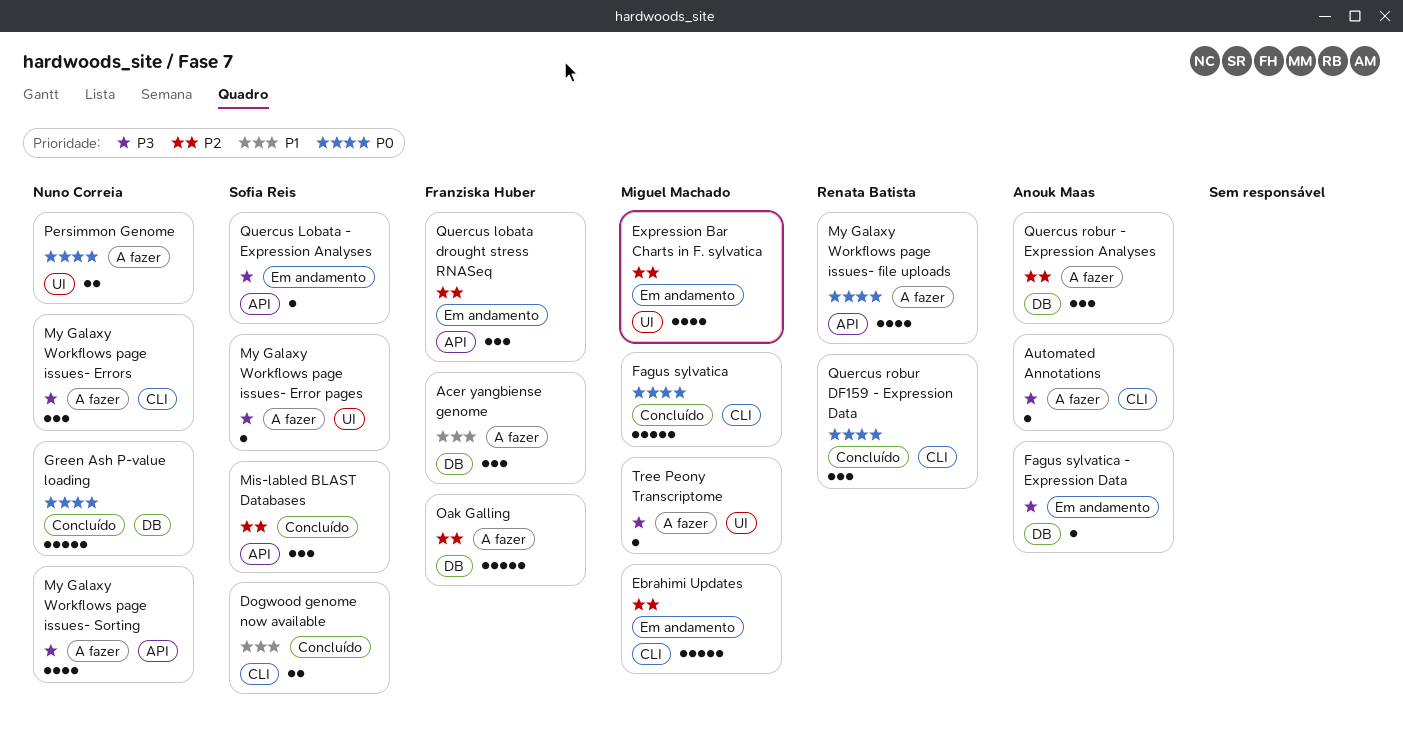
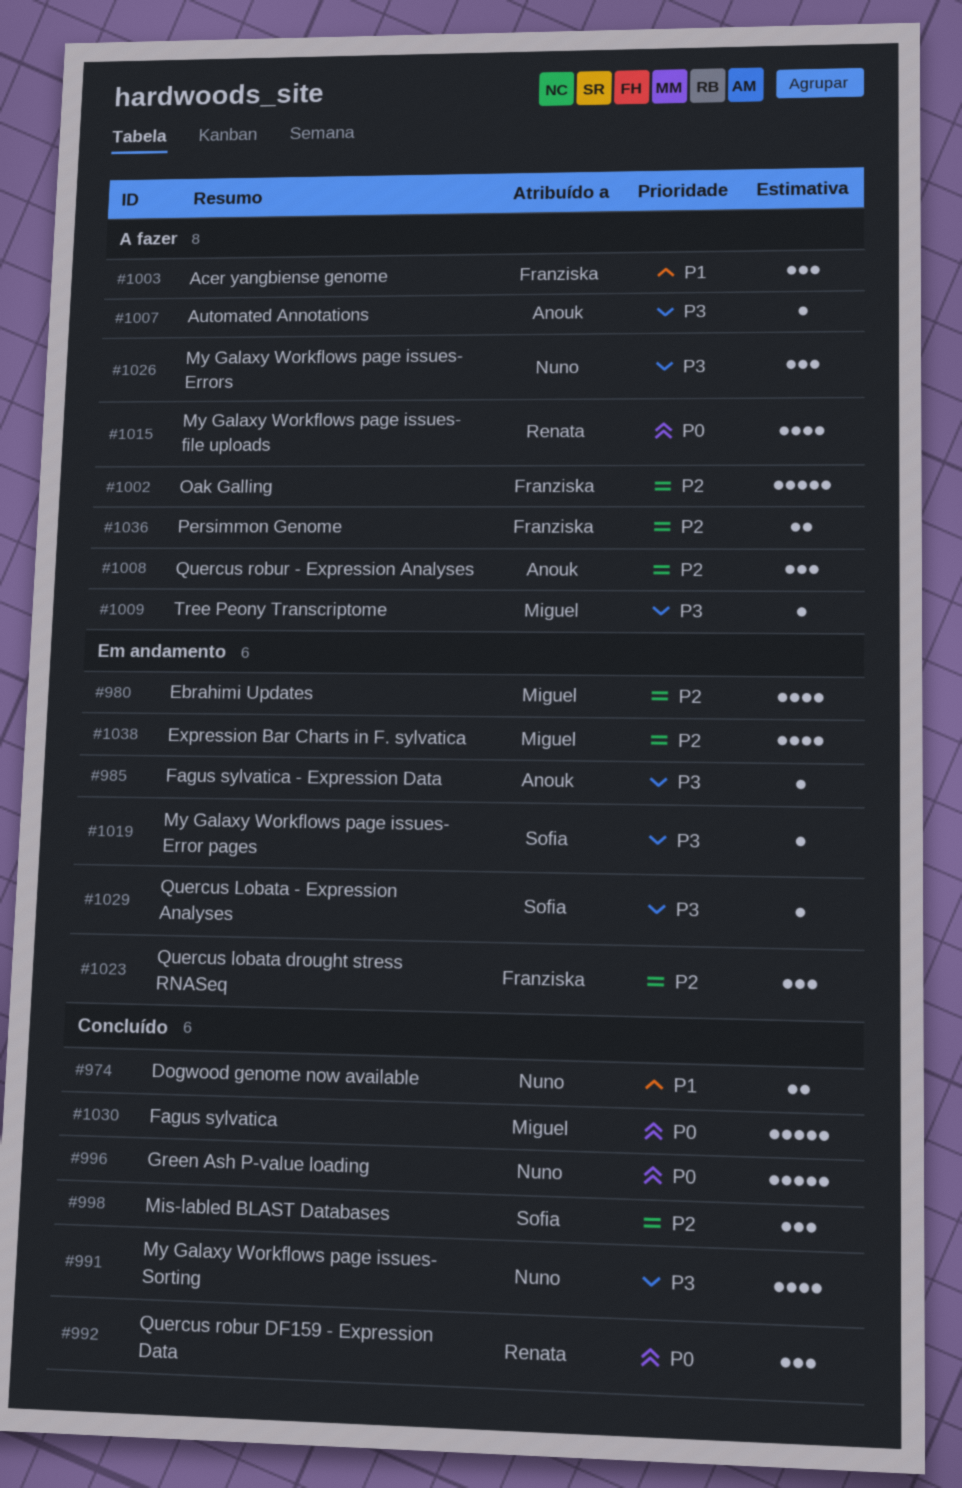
Dogwood genome now available, owner: Sofia Reis -> Nuno Correia
Ebrahimi Updates, estimate: 5 -> 4
My Galaxy Workflows page issues- Error pages, status: A fazer -> Em andamento
My Galaxy Workflows page issues- Sorting, status: A fazer -> Concluído
Persimmon Genome, owner: Nuno Correia -> Franziska Huber
Persimmon Genome, priority: P0 -> P2

